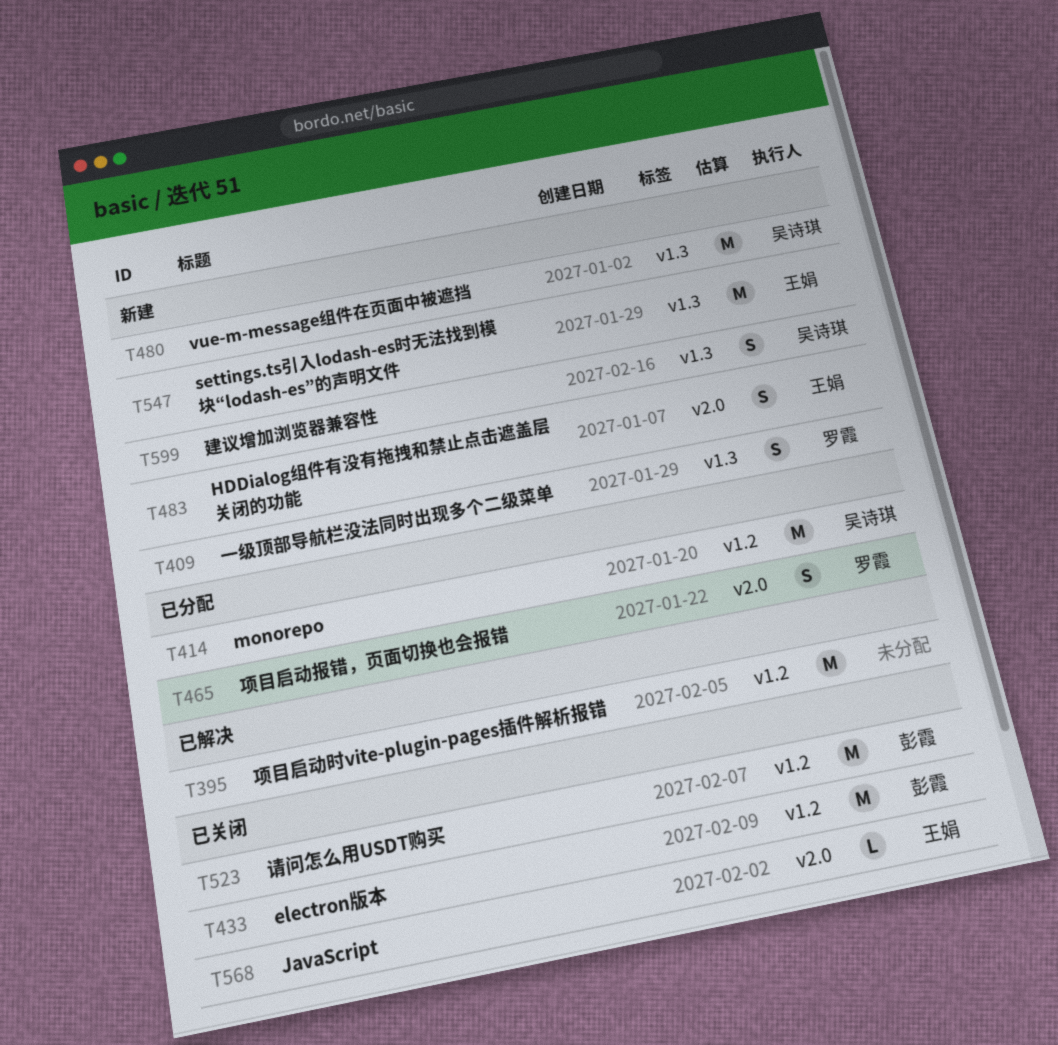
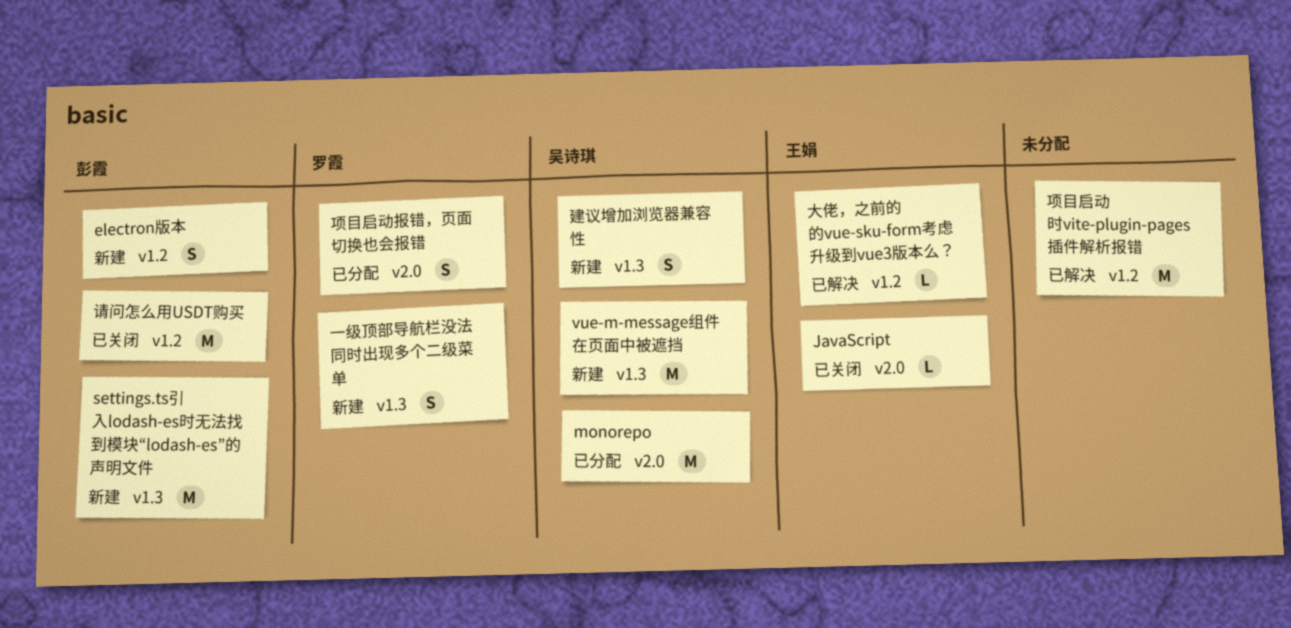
electron版本, status: 已关闭 -> 新建
electron版本, estimate: M -> S
HDDialog组件有没有拖拽和禁止点击遮盖层关闭的功能: present -> none
monorepo, label: v1.2 -> v2.0
settings.ts引入lodash-es时无法找到模块“lodash-es”的声明文件, owner: 王娟 -> 彭霞
大佬，之前的的vue-sku-form考虑升级到vue3版本么？: none -> present

